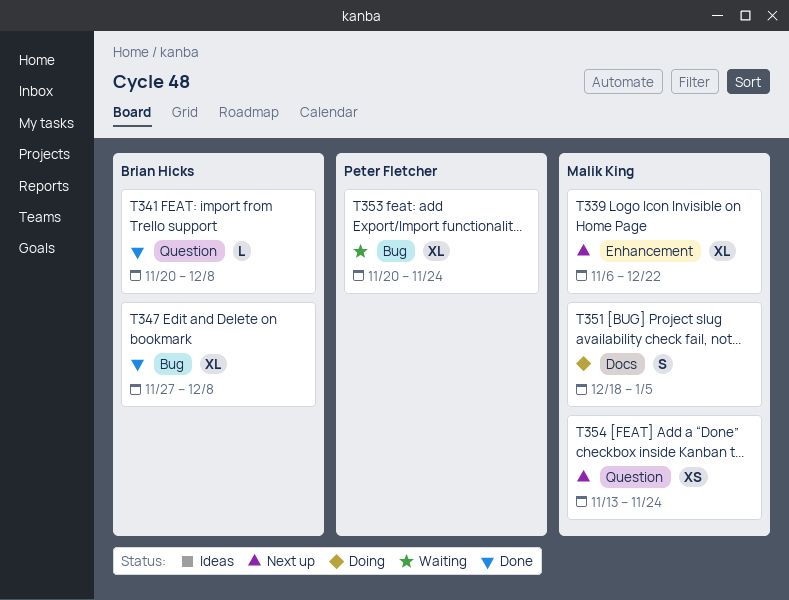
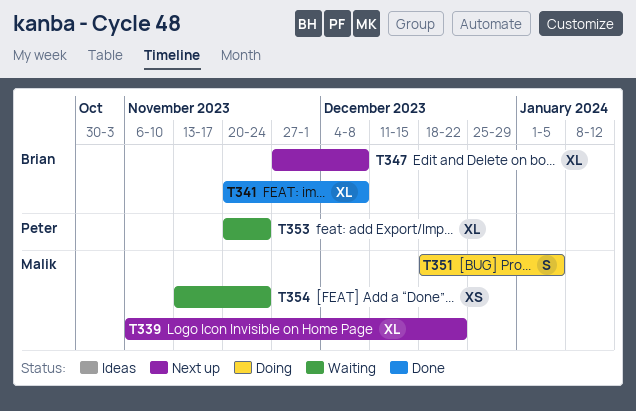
T341, estimate: L -> XL
T347, status: Done -> Next up
T354, status: Next up -> Waiting

